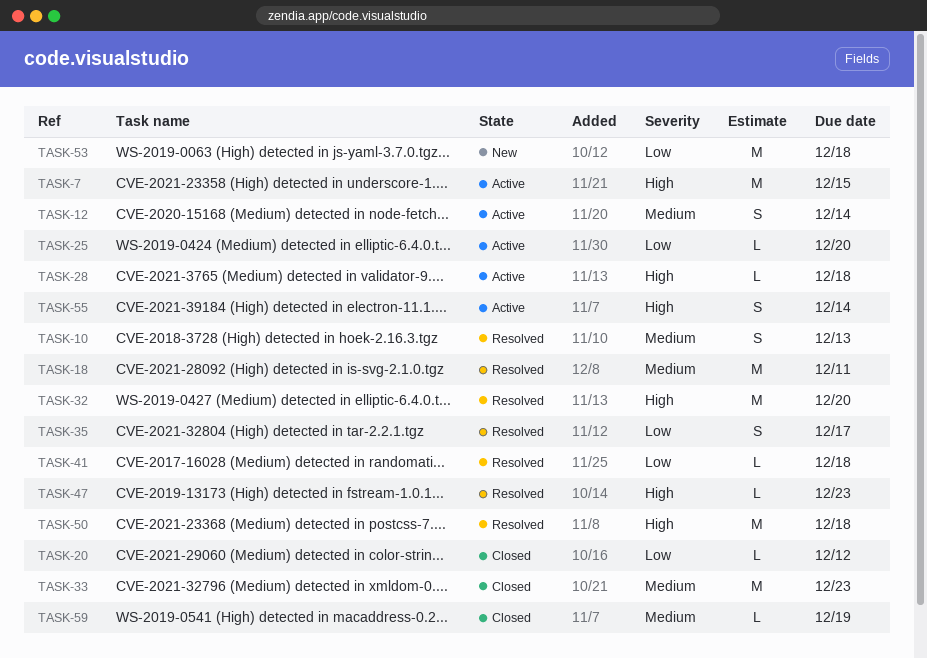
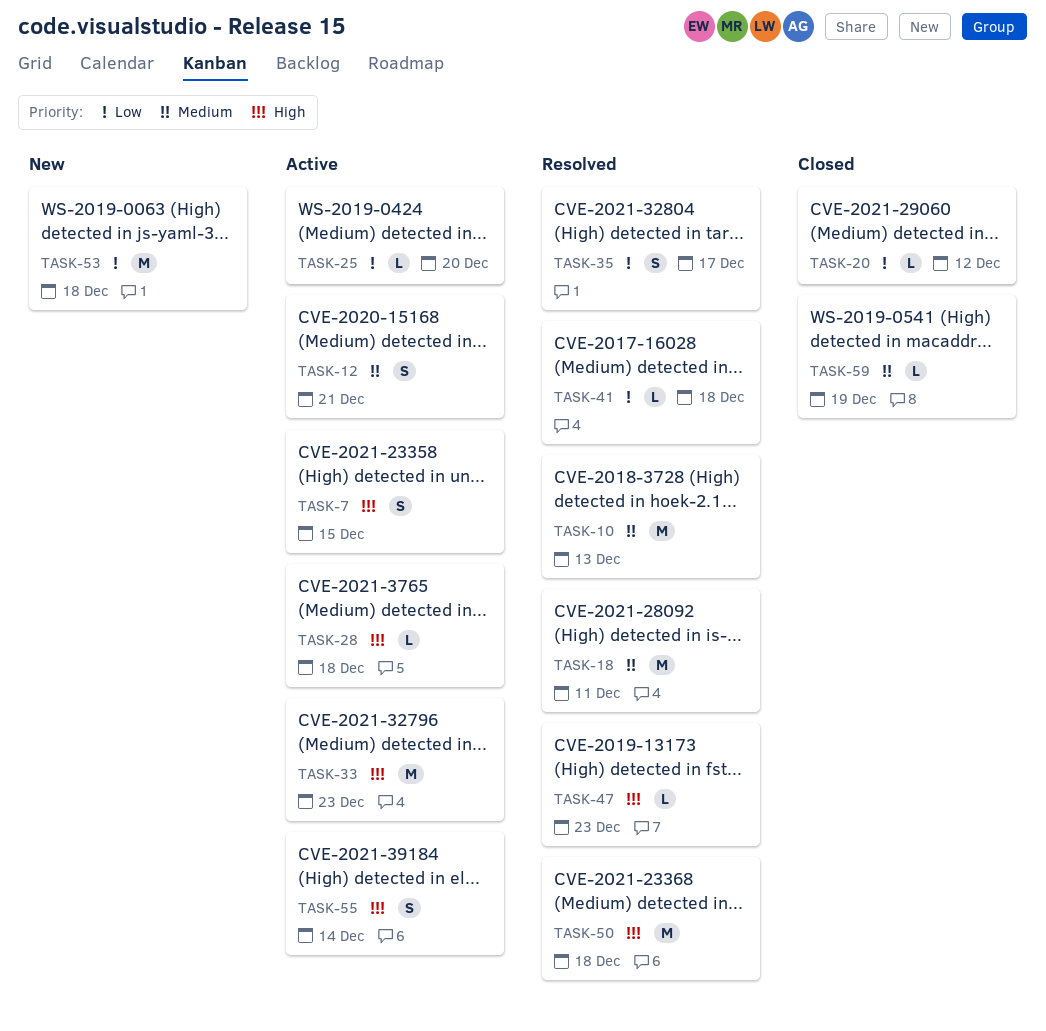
TASK-7, estimate: M -> S
TASK-10, estimate: S -> M
TASK-12, due: Dec 14 -> Dec 21
TASK-32: present -> none
TASK-33, status: Closed -> Active
TASK-33, priority: Medium -> High

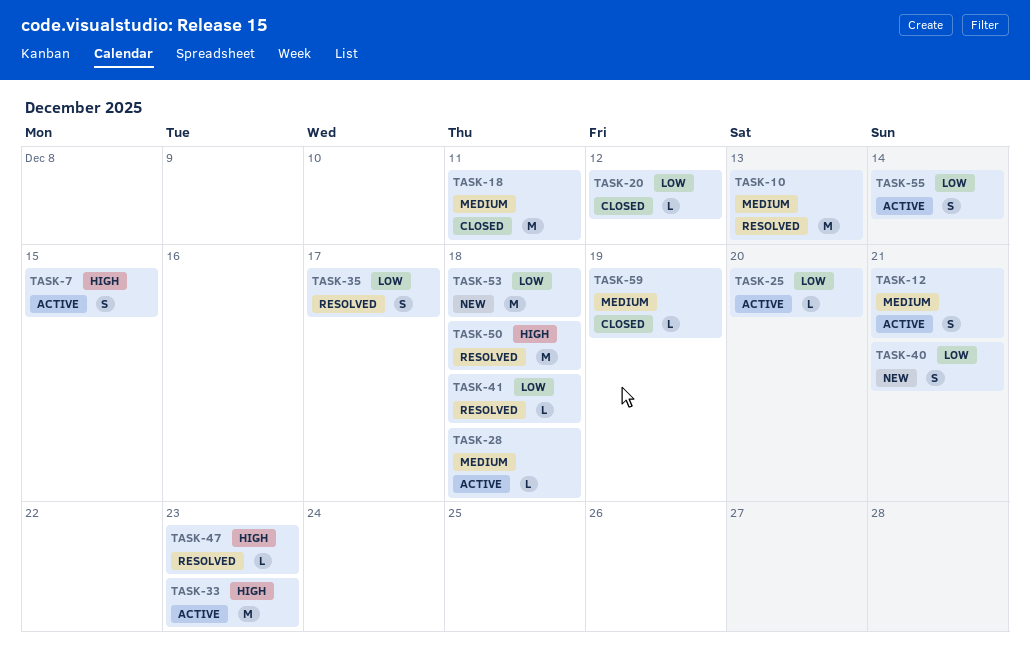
TASK-18, status: Resolved -> Closed
TASK-28, priority: High -> Medium
TASK-40: none -> present
TASK-55, priority: High -> Low

